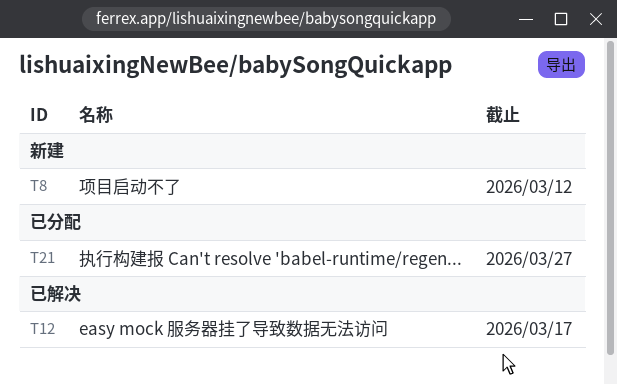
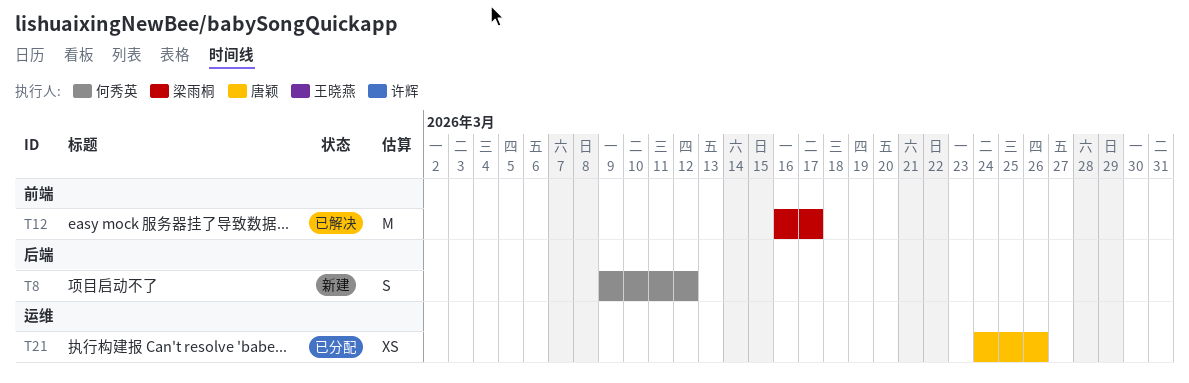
T21, due: Mar 27 -> Mar 26

